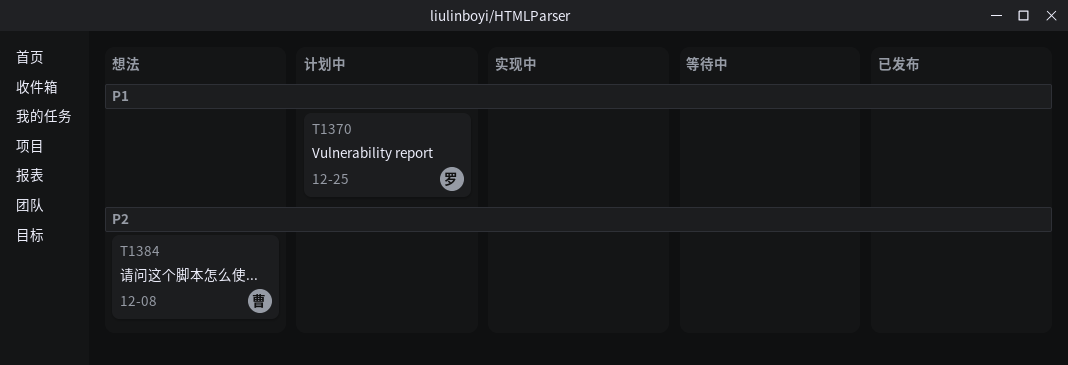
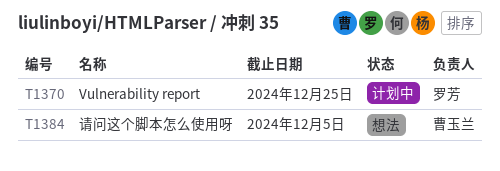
T1384, due: Dec 8 -> Dec 5

